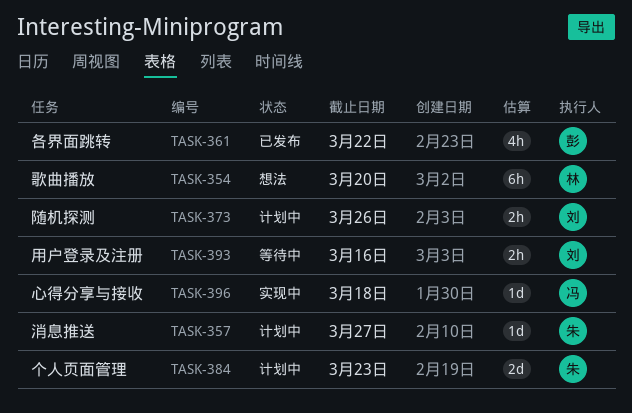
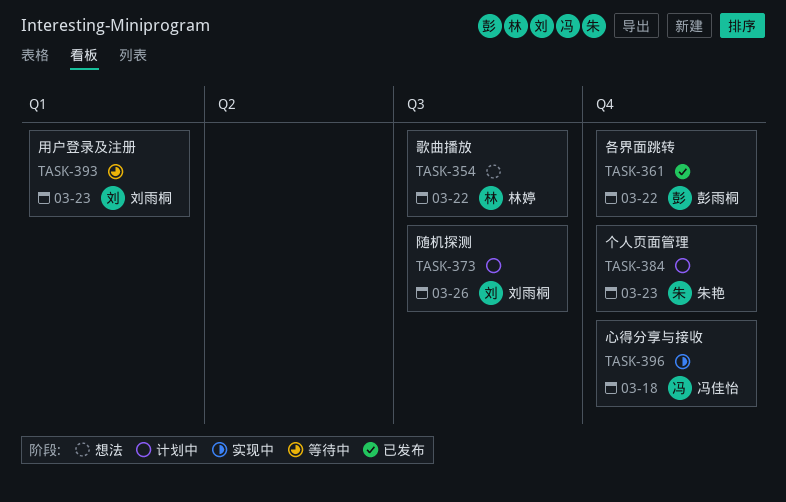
TASK-354, due: Mar 20 -> Mar 22
TASK-357: present -> none
TASK-393, due: Mar 16 -> Mar 23

